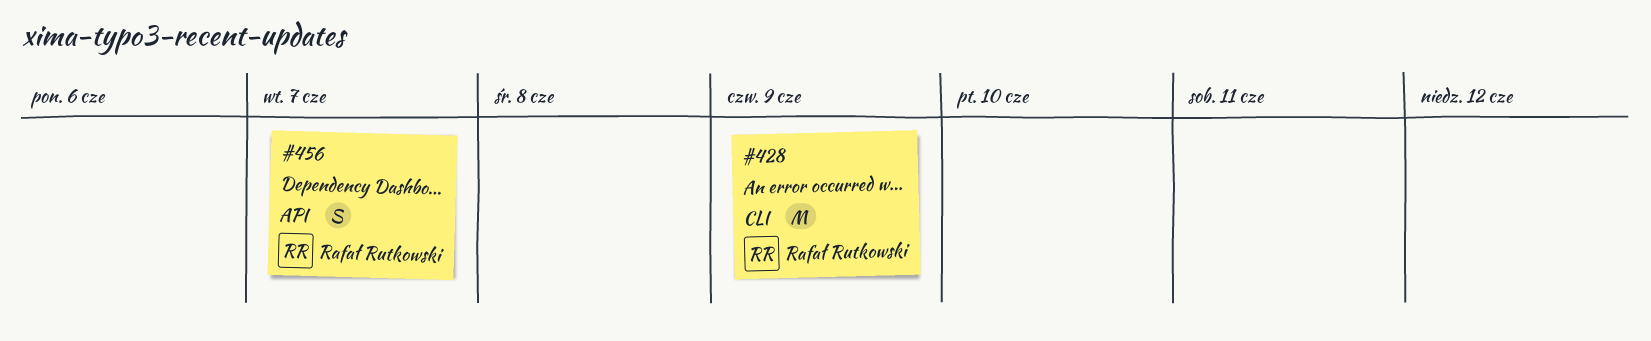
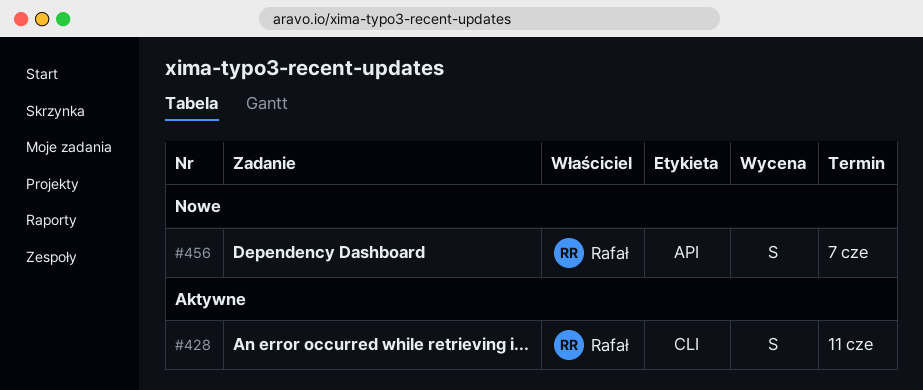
#428, estimate: M -> S
#428, due: Jun 9 -> Jun 11

